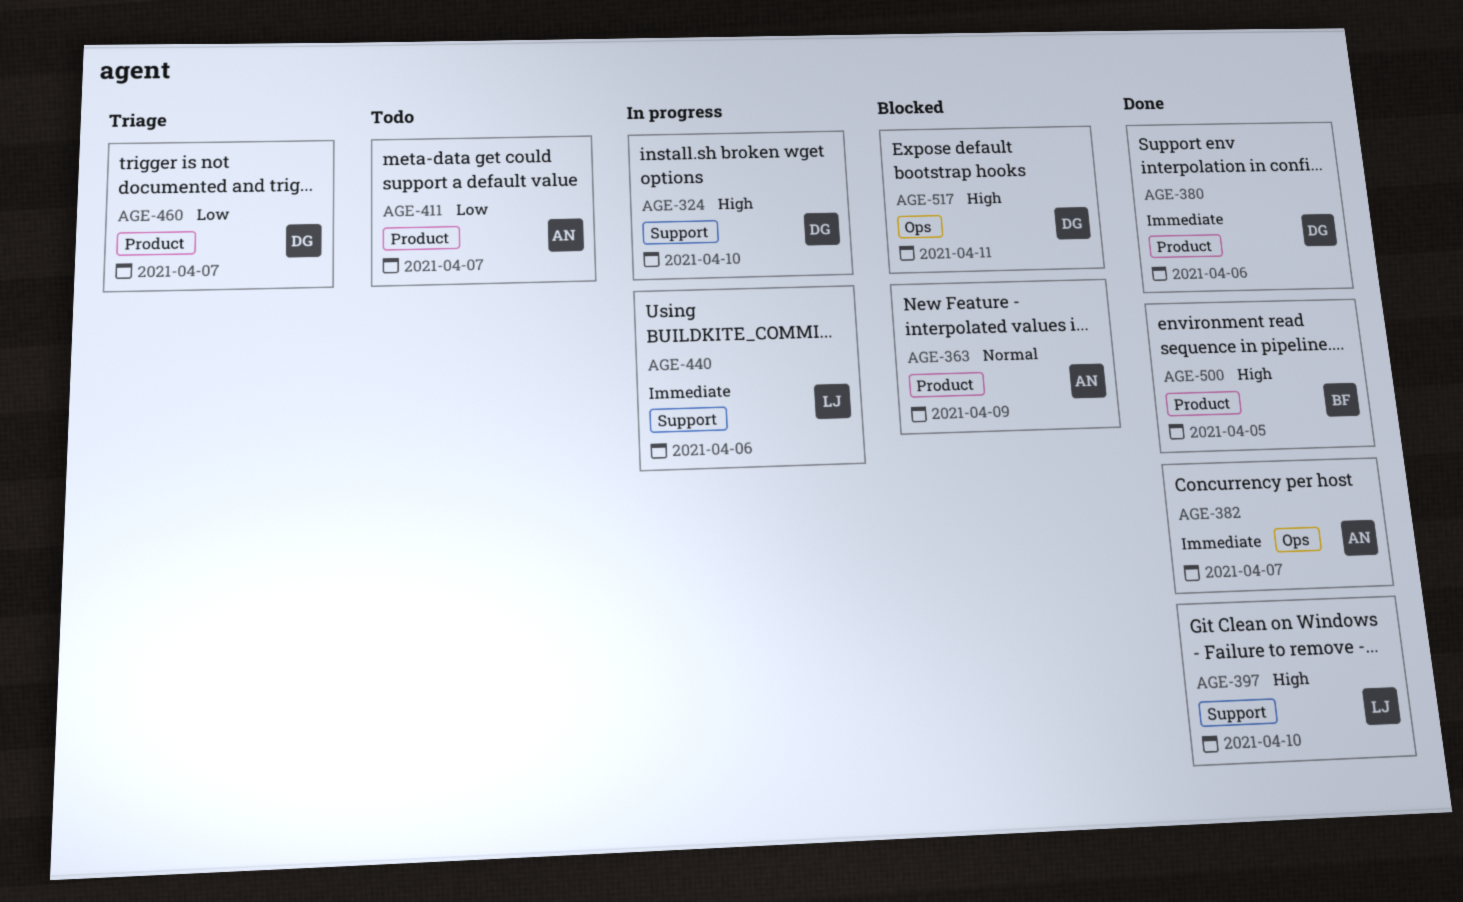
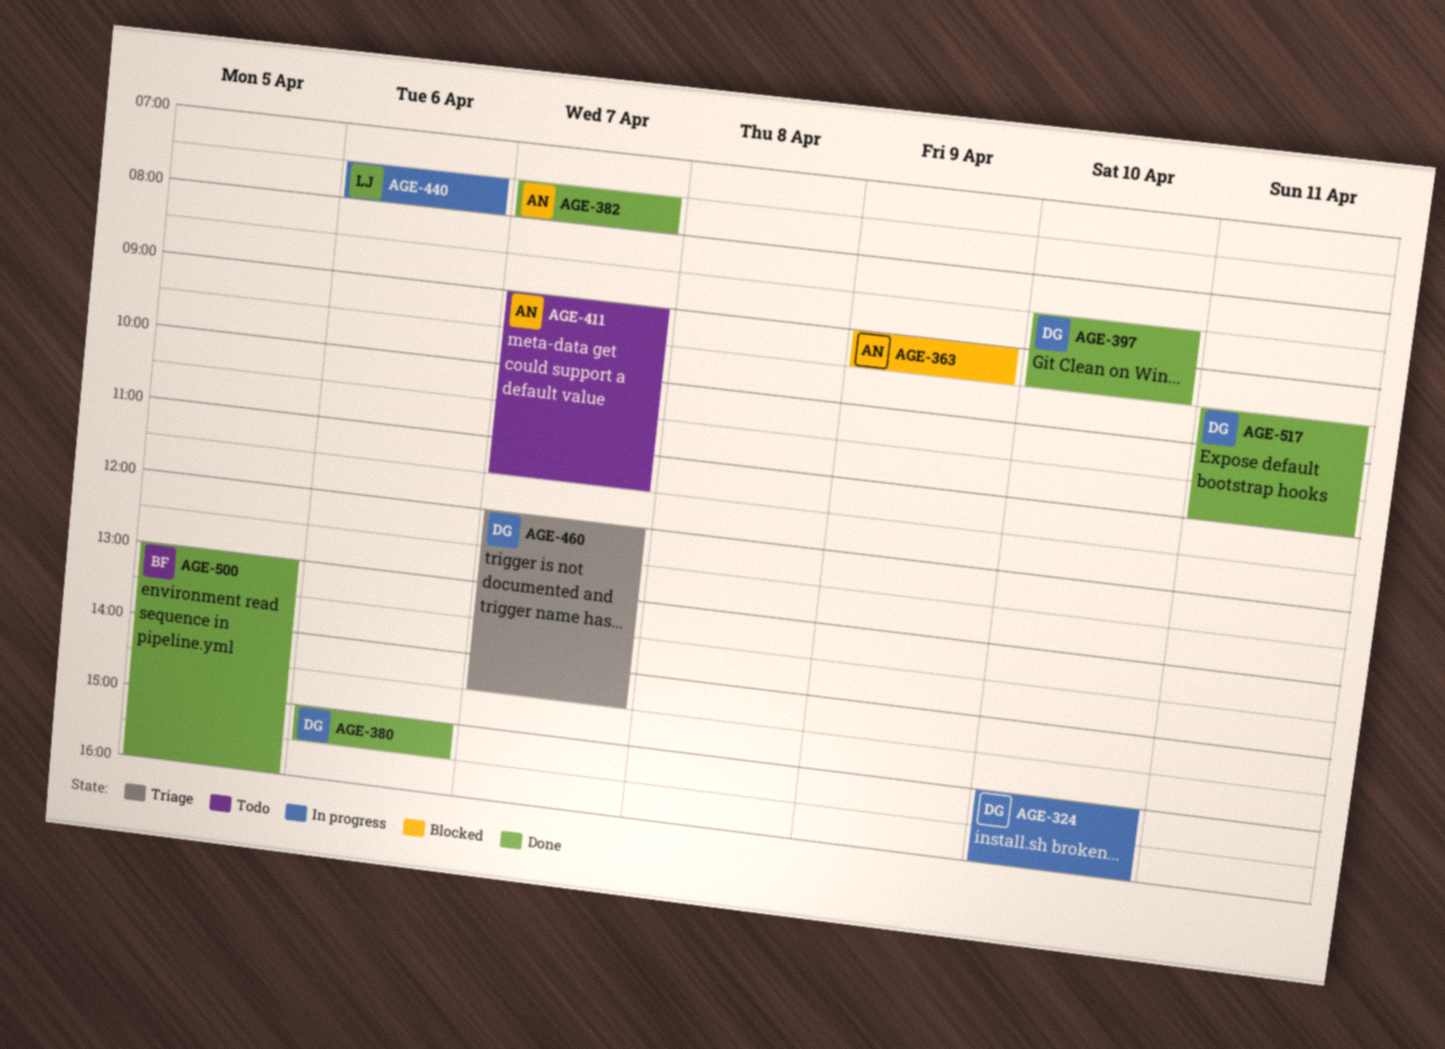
AGE-397, owner: LJ -> DG
AGE-517, status: Blocked -> Done

